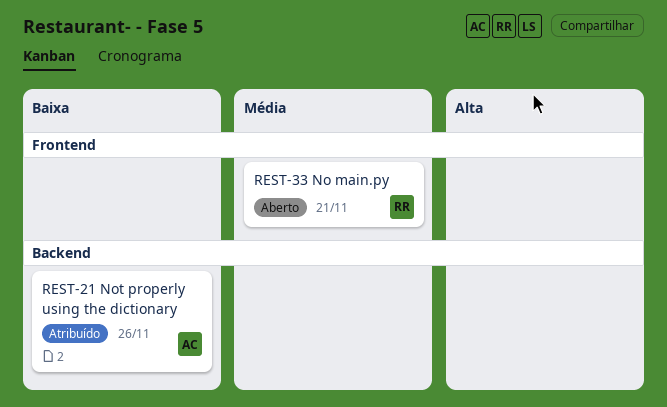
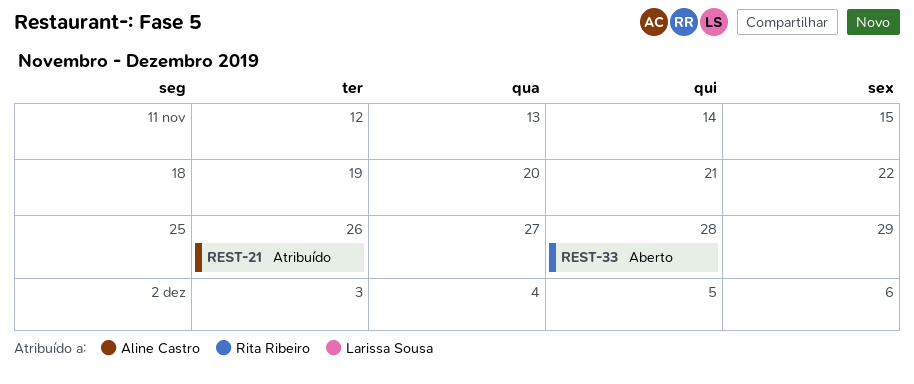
REST-33, due: Nov 21 -> Nov 28

